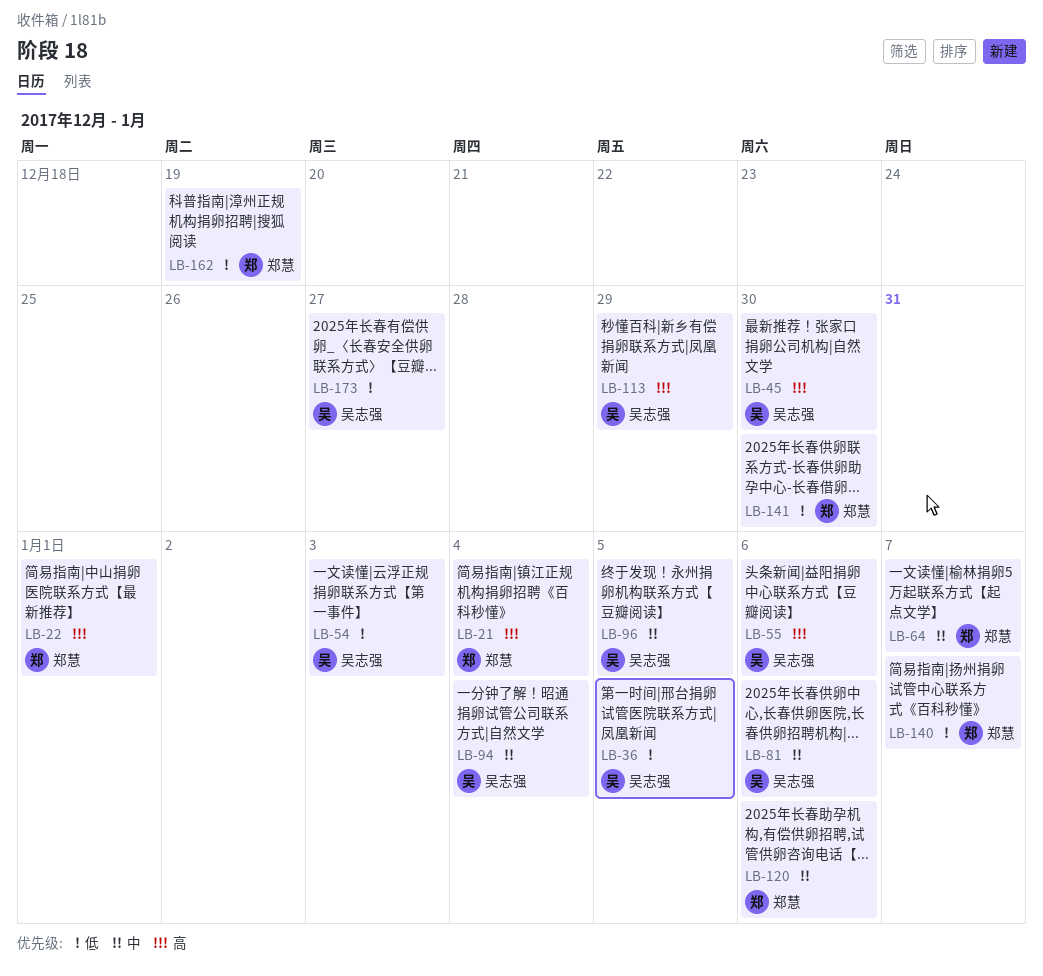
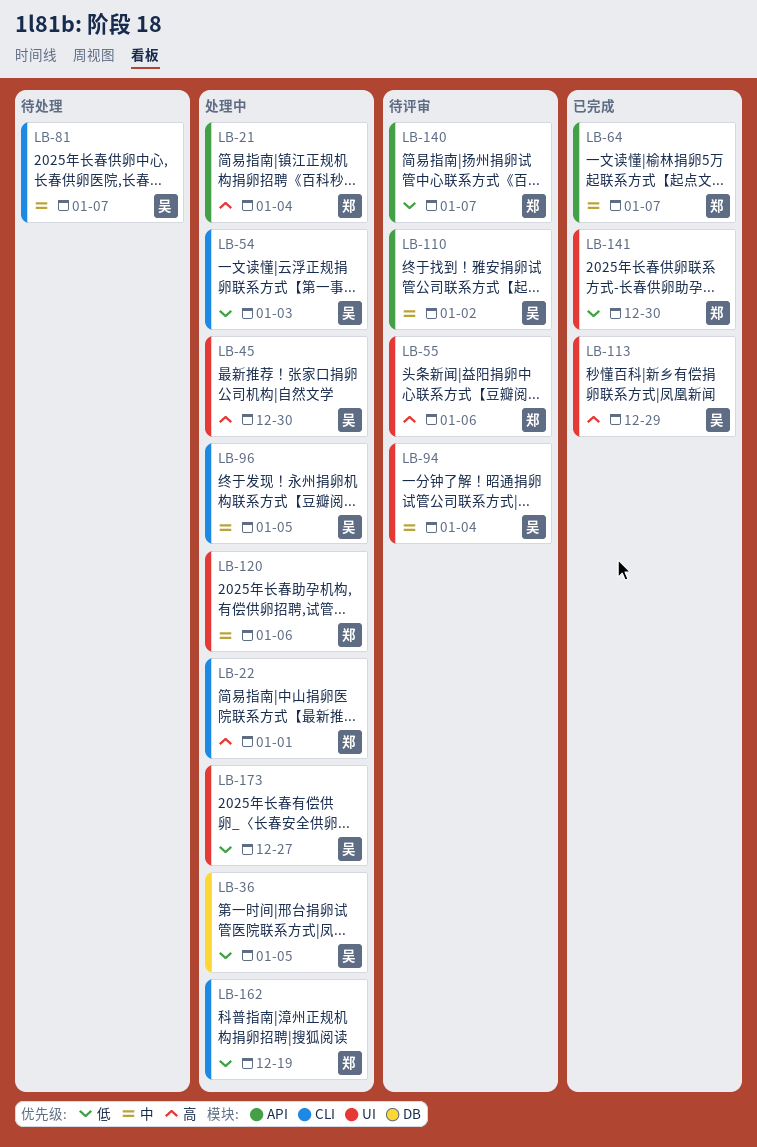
LB-55, owner: 吴志强 -> 郑慧
LB-81, due: Jan 6 -> Jan 7
LB-110: none -> present

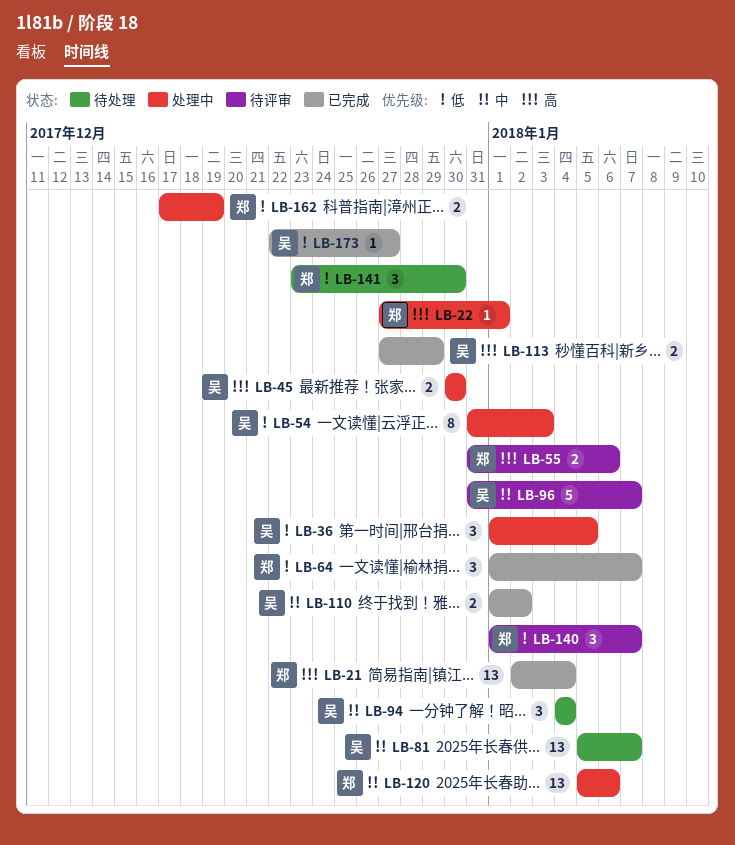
LB-21, status: 处理中 -> 已完成
LB-64, priority: 中 -> 低
LB-94, status: 待评审 -> 待处理
LB-96, status: 处理中 -> 待评审
LB-96, due: Jan 5 -> Jan 7
LB-110, status: 待评审 -> 已完成
LB-141, status: 已完成 -> 待处理
LB-173, status: 处理中 -> 已完成

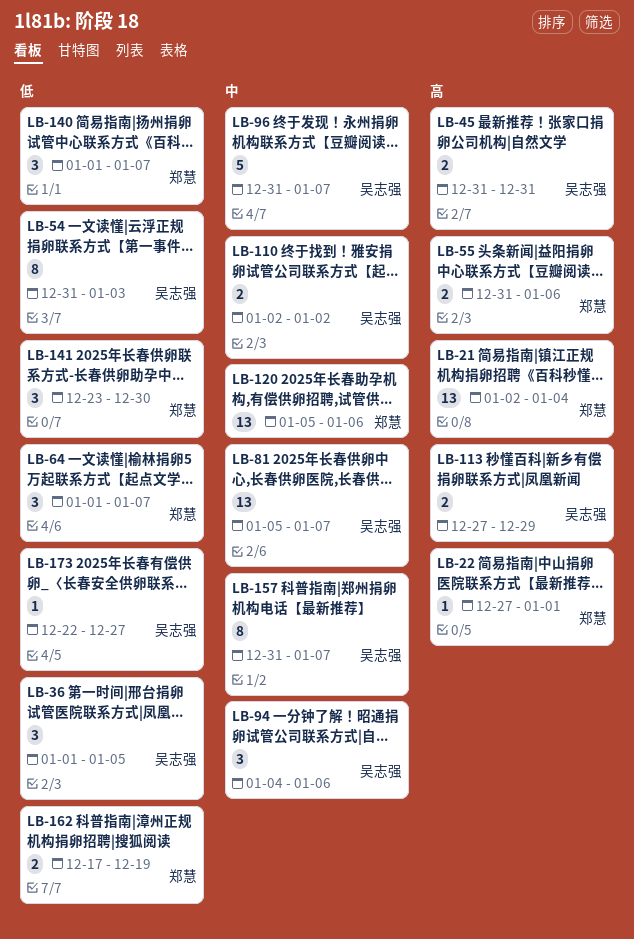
LB-45, start: Dec 30 -> Dec 31
LB-45, due: Dec 30 -> Dec 31
LB-94, due: Jan 4 -> Jan 6
LB-110, start: Jan 1 -> Jan 2
LB-157: none -> present

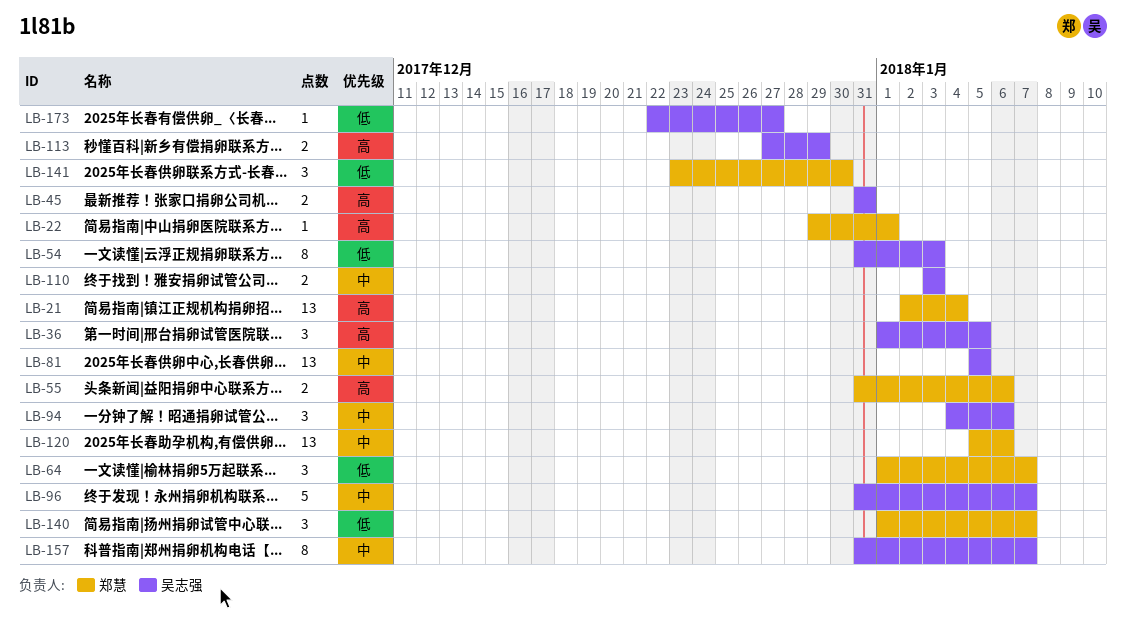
LB-22, start: Dec 27 -> Dec 29
LB-36, priority: 低 -> 高
LB-81, due: Jan 7 -> Jan 5
LB-110, start: Jan 2 -> Jan 3
LB-110, due: Jan 2 -> Jan 3
LB-162: present -> none

